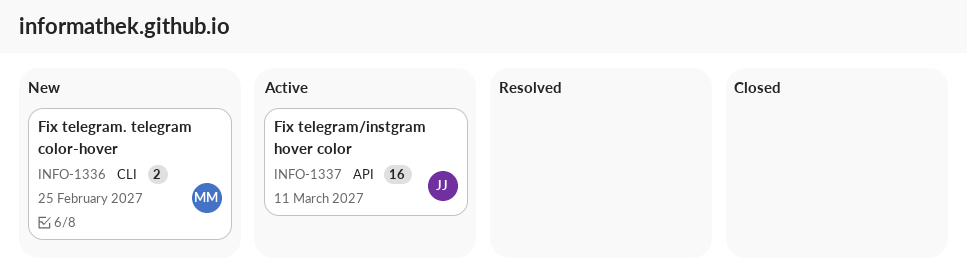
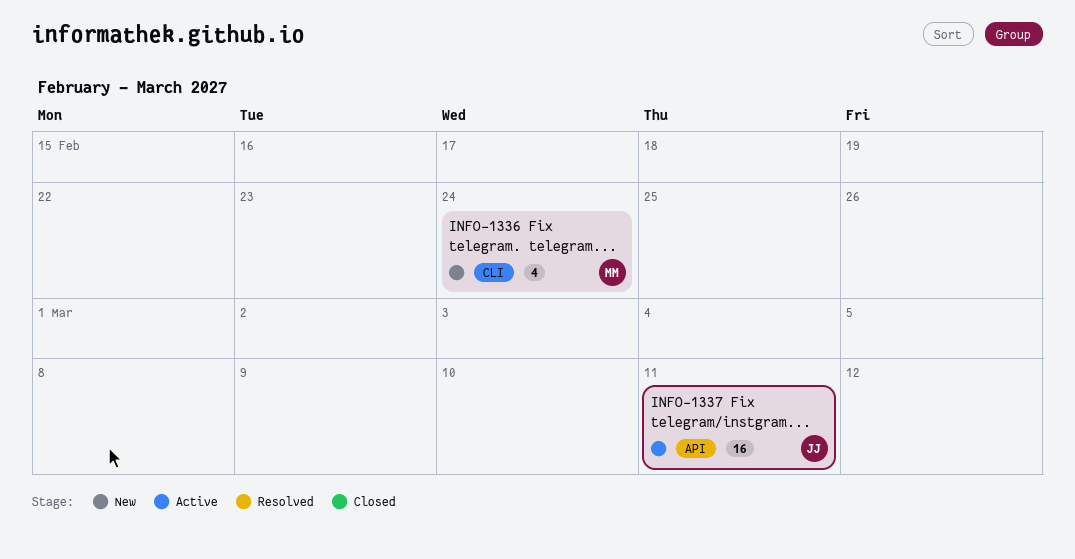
INFO-1336, estimate: 2 -> 4
INFO-1336, due: Feb 25 -> Feb 24

